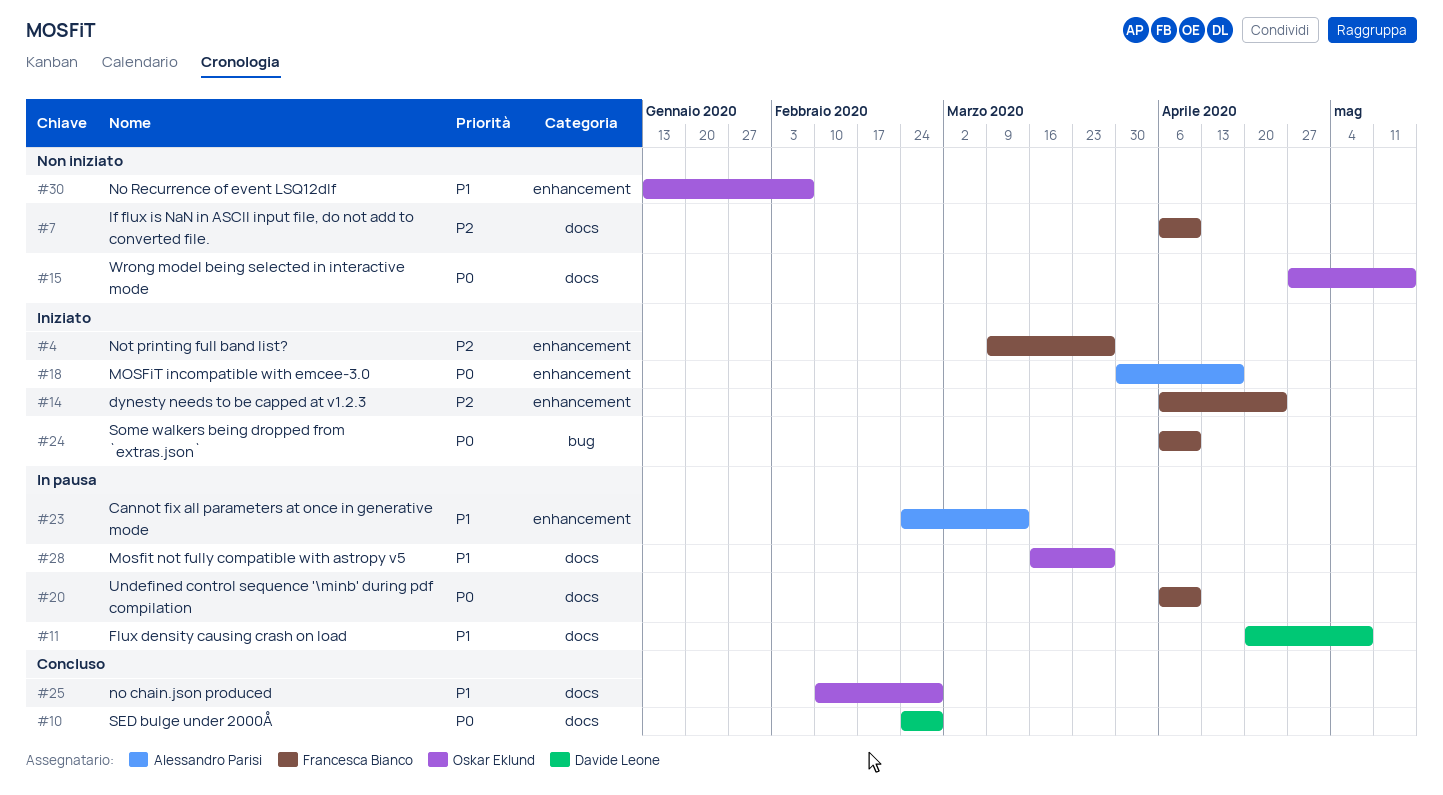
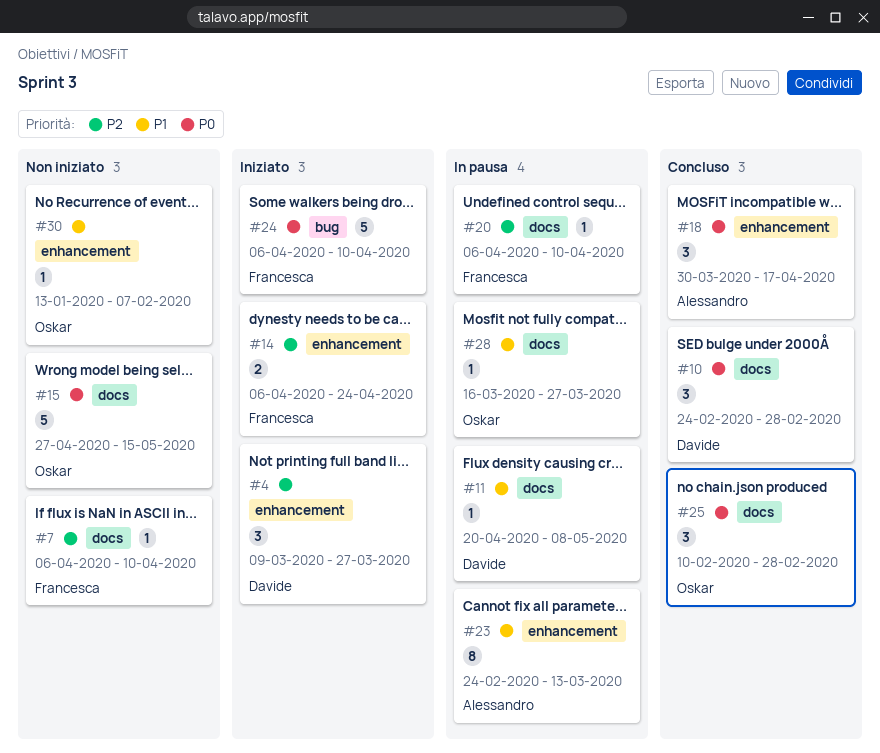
#4, owner: Francesca Bianco -> Davide Leone
#18, status: Iniziato -> Concluso
#20, priority: P0 -> P2
#25, priority: P1 -> P0

